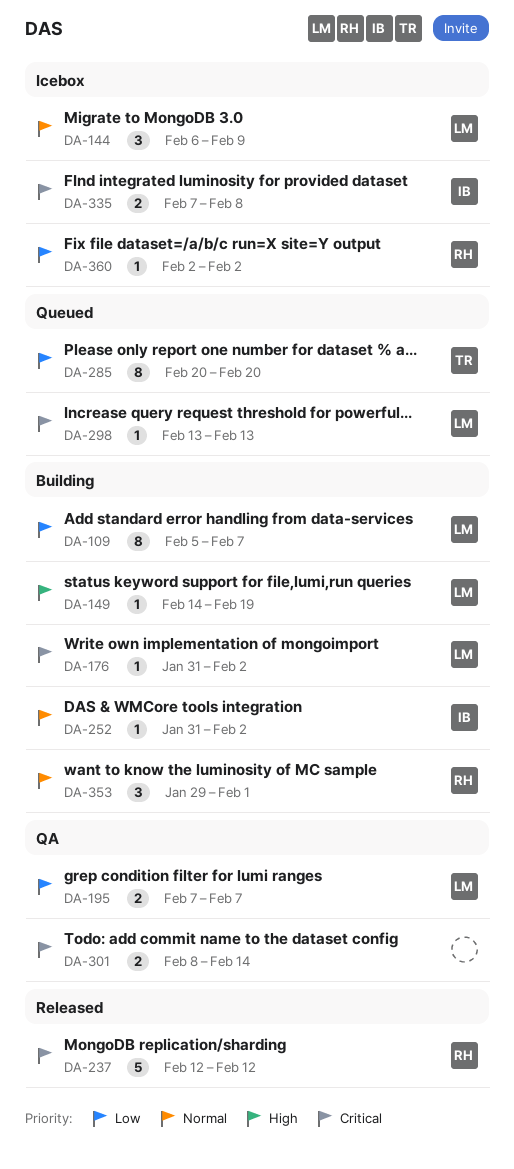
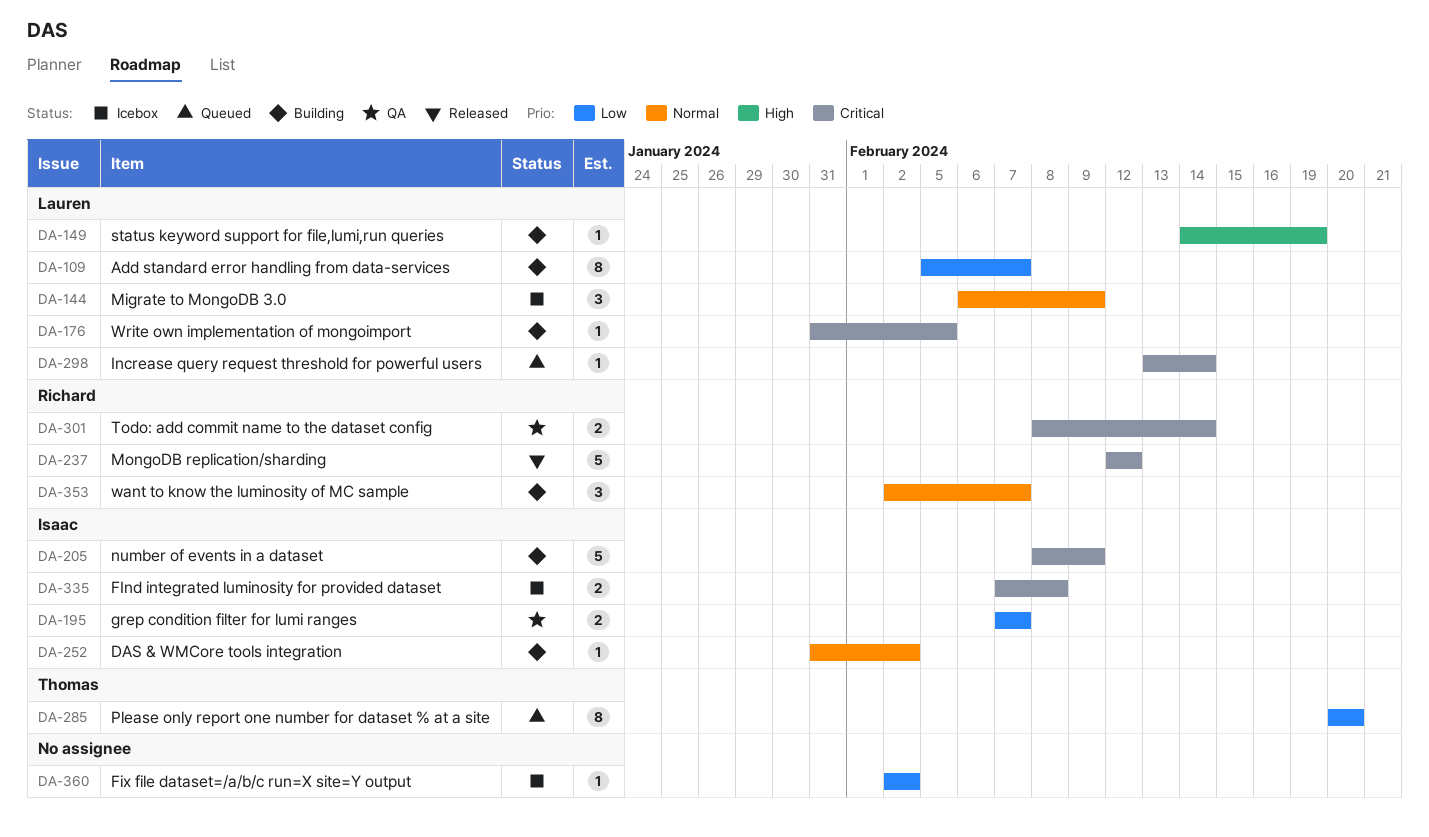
DA-176, due: Feb 2 -> Feb 5
DA-195, owner: Lauren -> Isaac
DA-205: none -> present
DA-298, due: Feb 13 -> Feb 14
DA-301, owner: none -> Richard
DA-353, start: Jan 29 -> Feb 2
DA-353, due: Feb 1 -> Feb 7
DA-360, owner: Richard -> none

